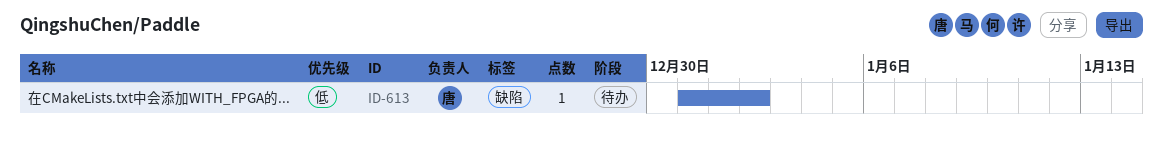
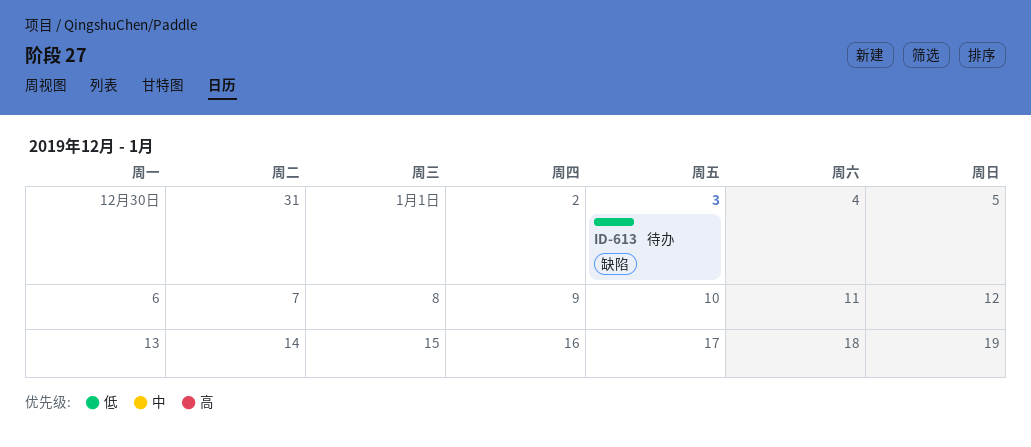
ID-613, due: Jan 2 -> Jan 3

